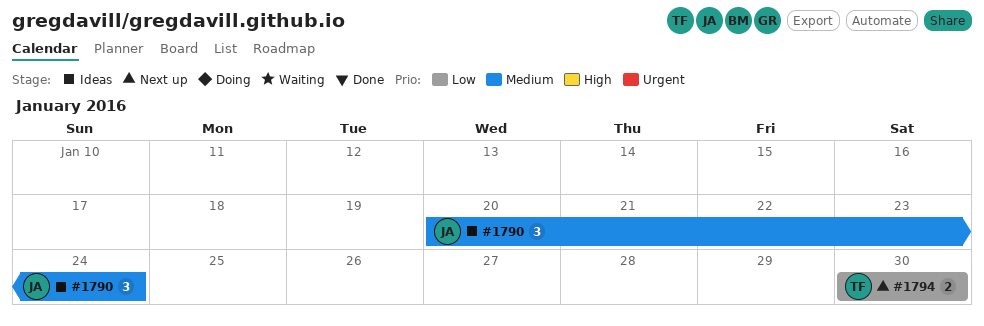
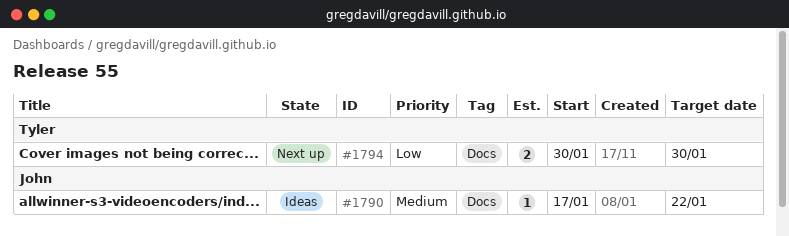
#1790, estimate: 3 -> 1
#1790, start: Jan 20 -> Jan 17
#1790, due: Jan 24 -> Jan 22

